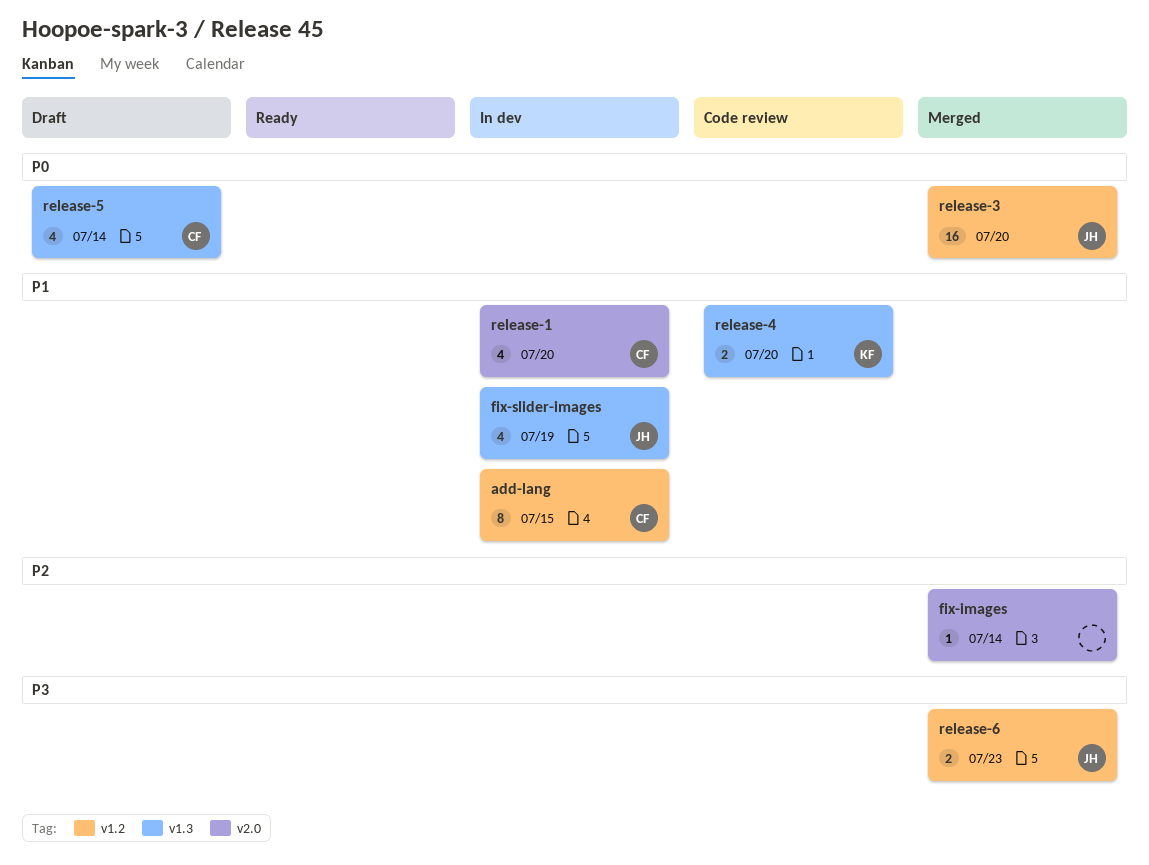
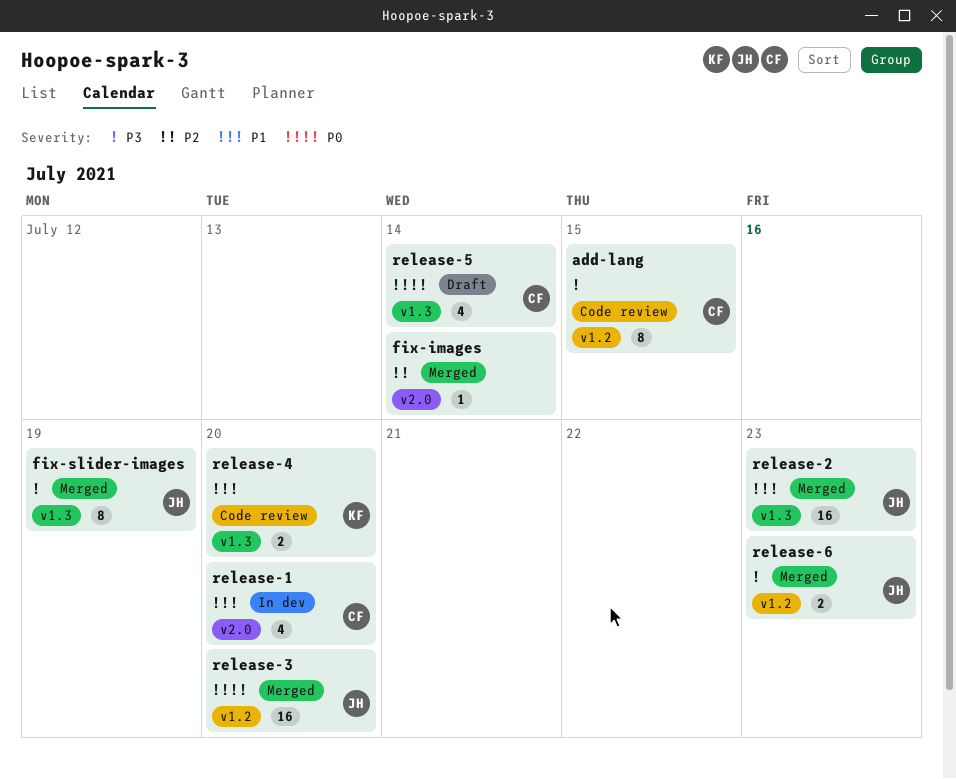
add-lang, status: In dev -> Code review
add-lang, priority: P1 -> P3
fix-slider-images, status: In dev -> Merged
fix-slider-images, priority: P1 -> P3
fix-slider-images, estimate: 4 -> 8
release-2: none -> present

